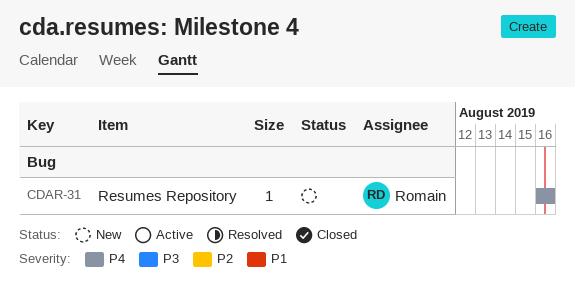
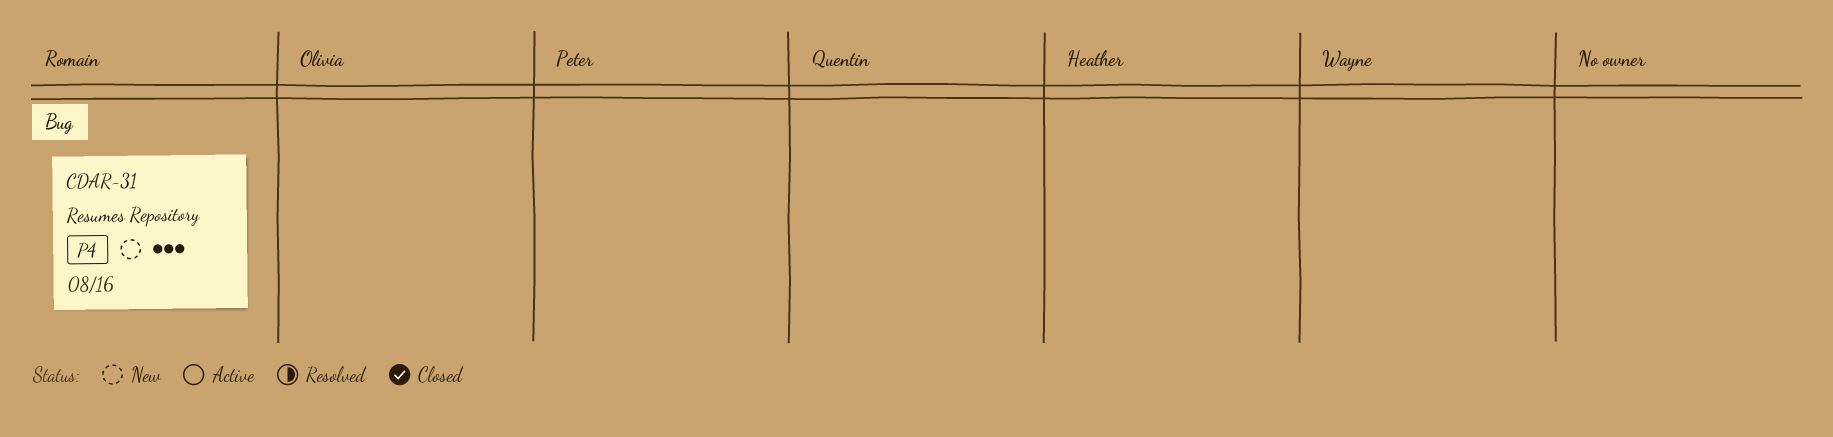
CDAR-31, estimate: 1 -> 3

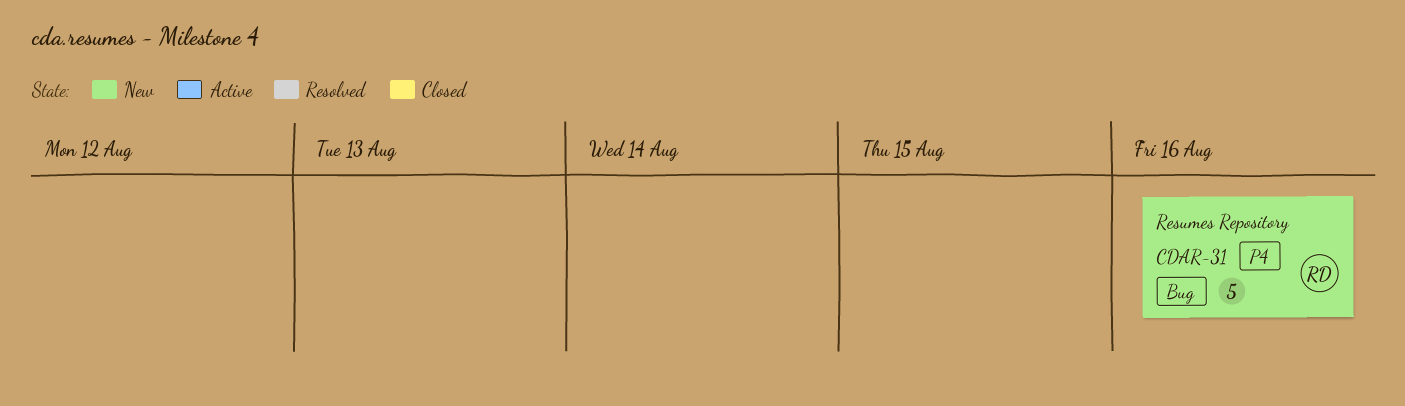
CDAR-31, estimate: 3 -> 5

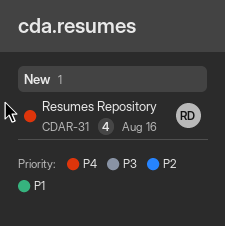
CDAR-31, estimate: 5 -> 4

